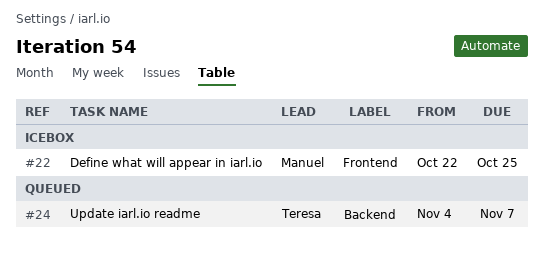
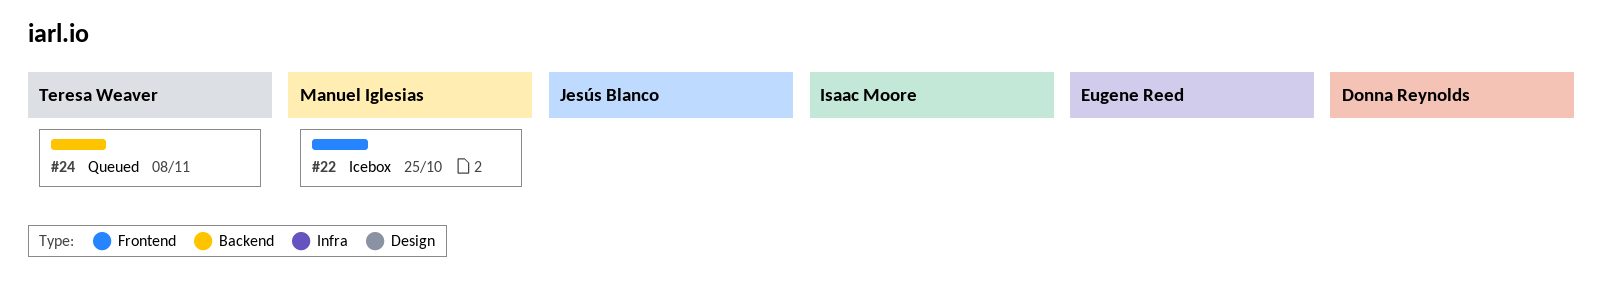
#24, due: Nov 7 -> Nov 8

